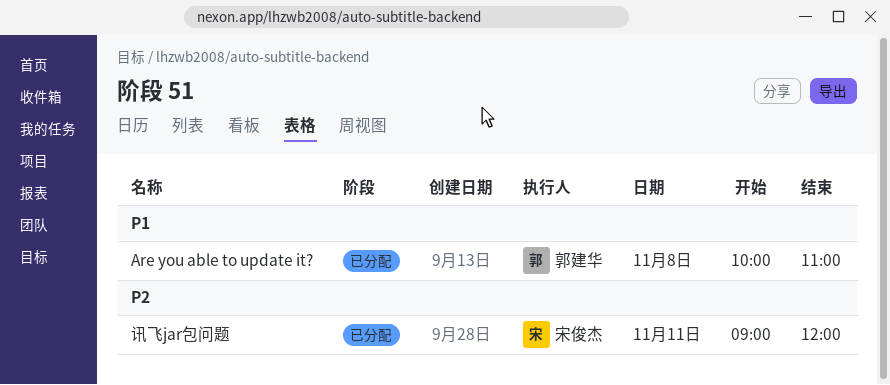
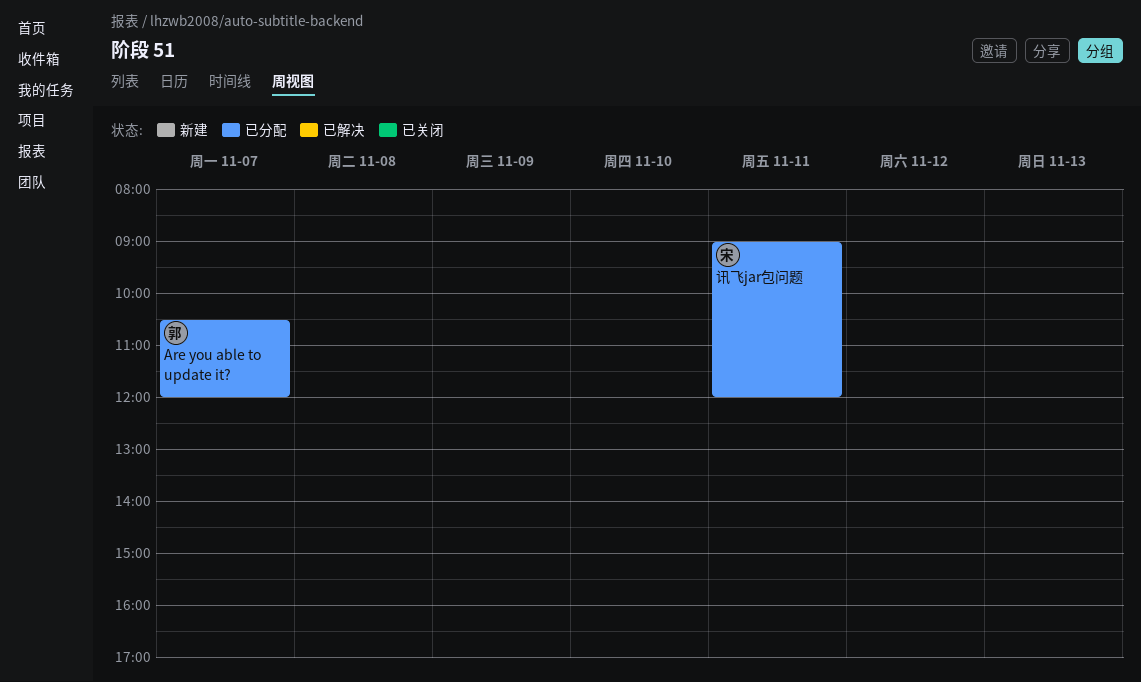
Are you able to update it?, day: Nov 8 -> Nov 7
Are you able to update it?, begins: 10:00 -> 10:30
Are you able to update it?, ends: 11:00 -> 12:00

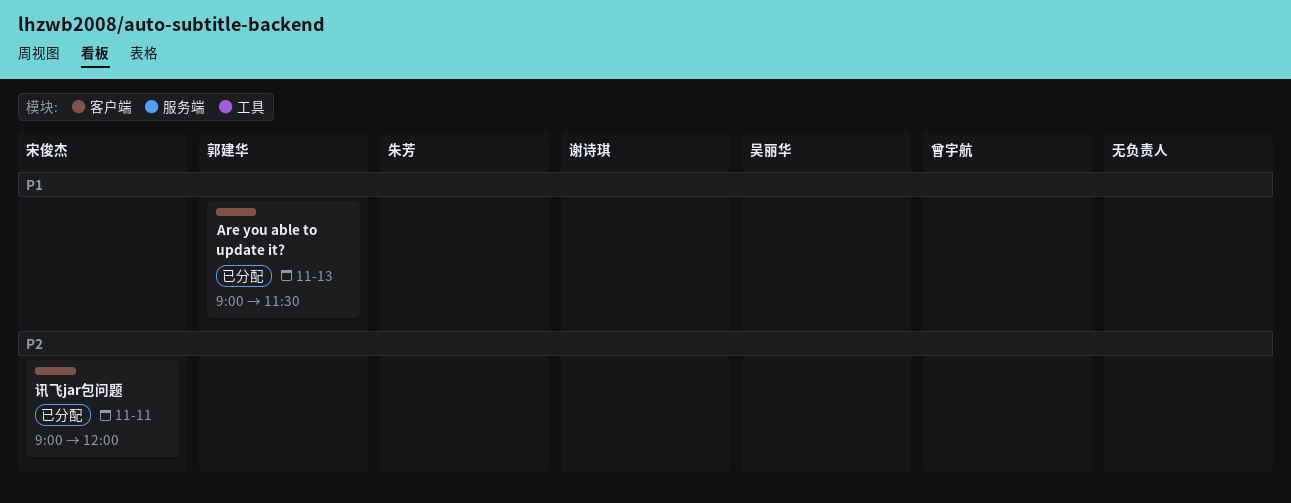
Are you able to update it?, day: Nov 7 -> Nov 13
Are you able to update it?, begins: 10:30 -> 09:00
Are you able to update it?, ends: 12:00 -> 11:30

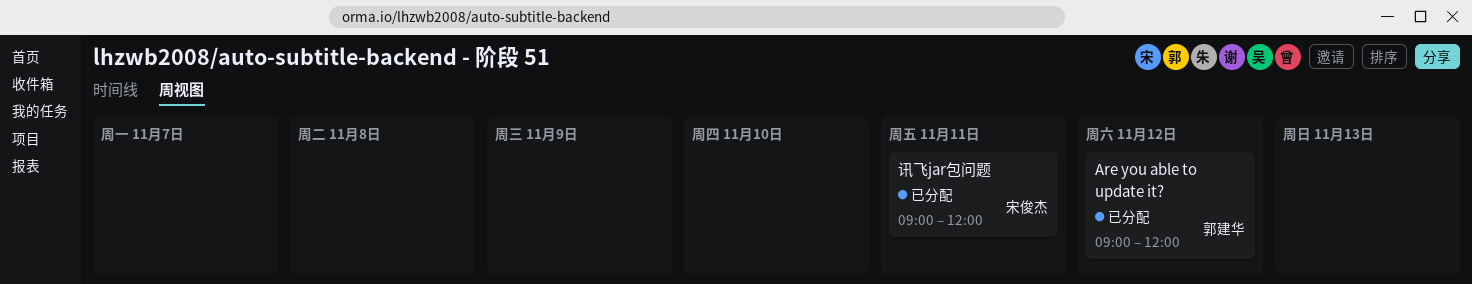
Are you able to update it?, day: Nov 13 -> Nov 12
Are you able to update it?, ends: 11:30 -> 12:00

